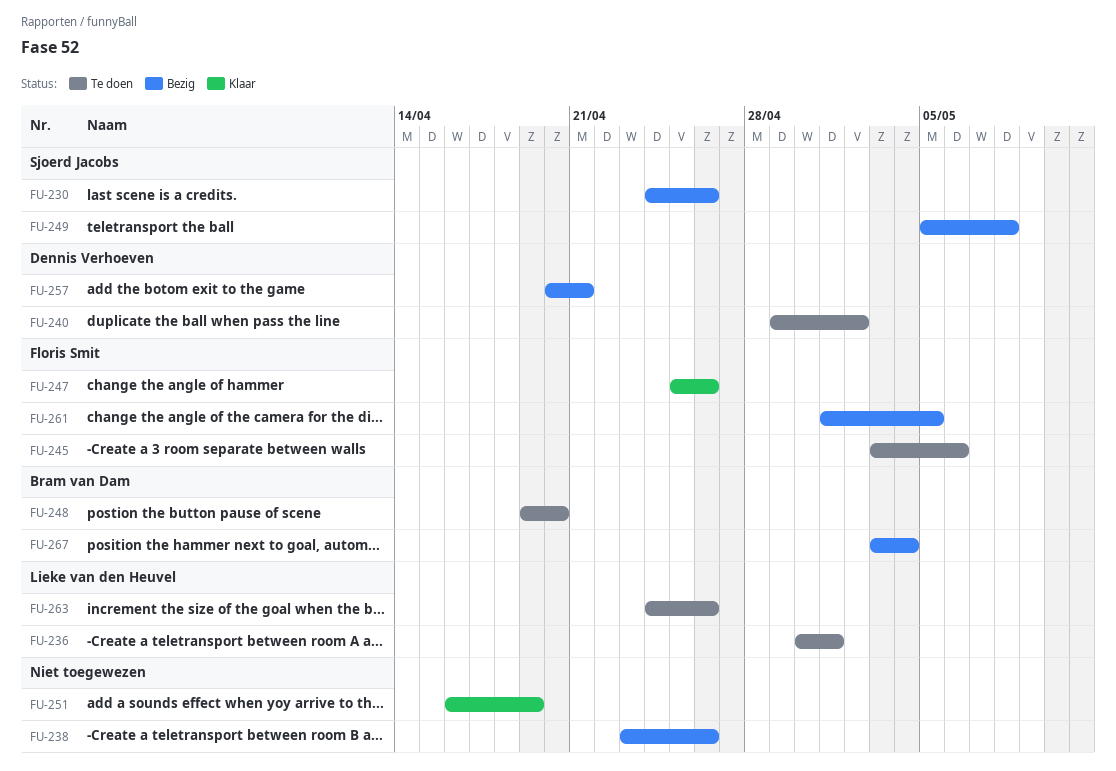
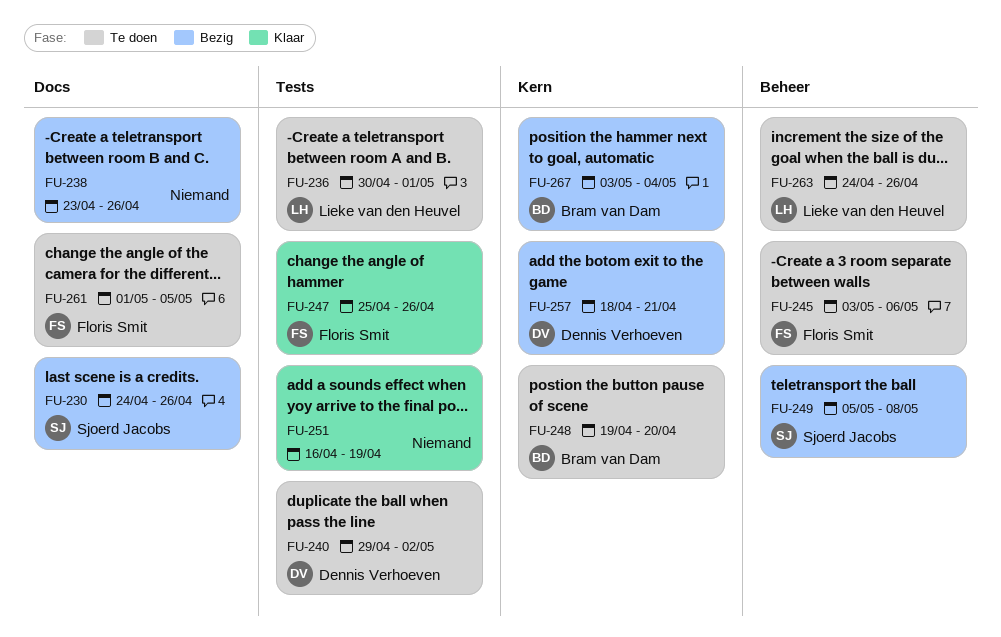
FU-257, start: Apr 20 -> Apr 18
FU-261, status: Bezig -> Te doen

